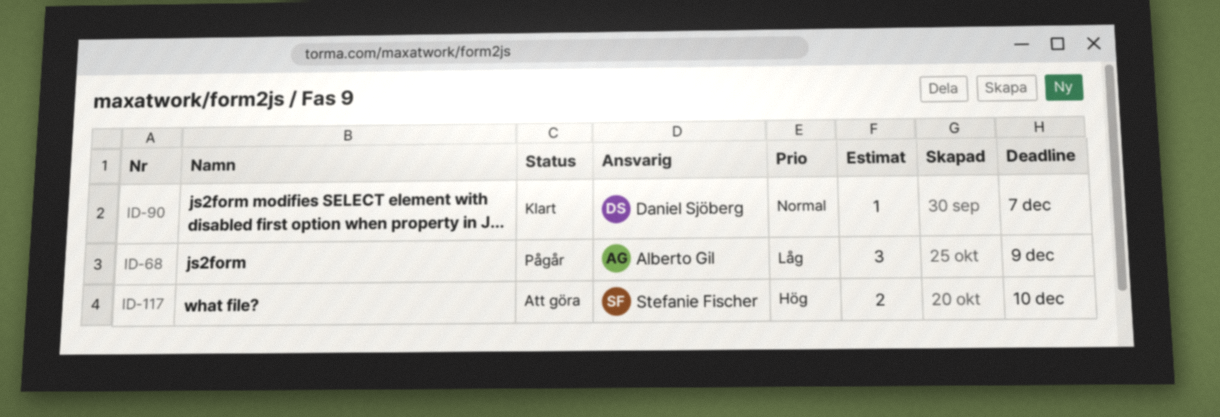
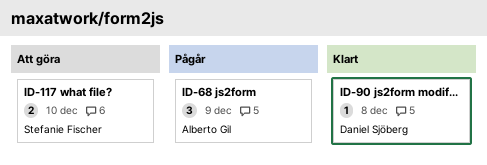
ID-90, due: Dec 7 -> Dec 8

